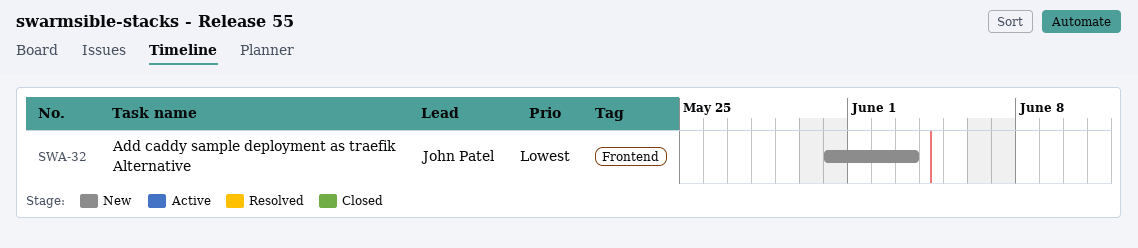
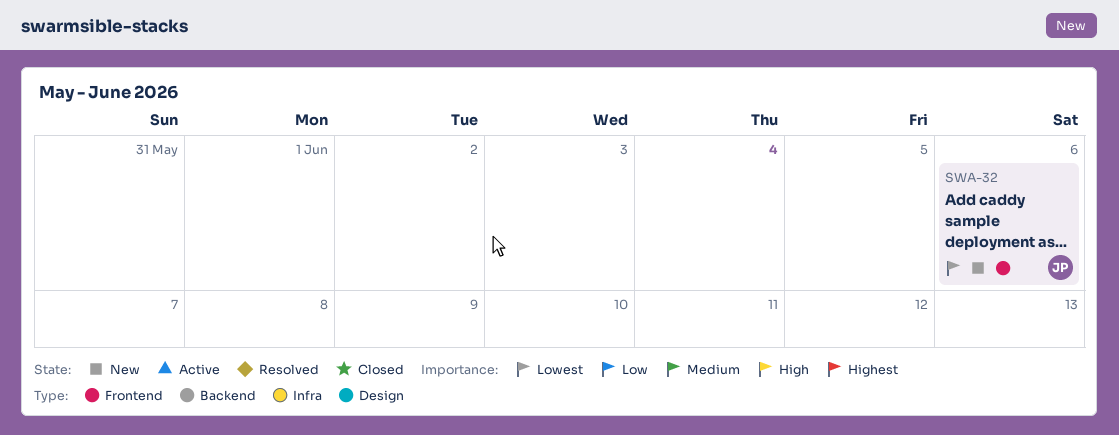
SWA-32, due: Jun 3 -> Jun 6

